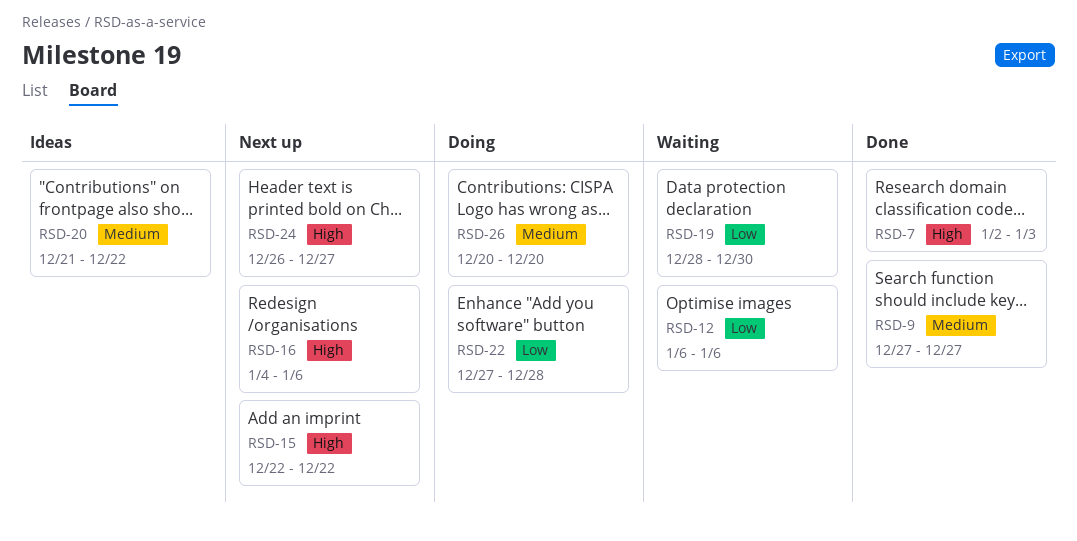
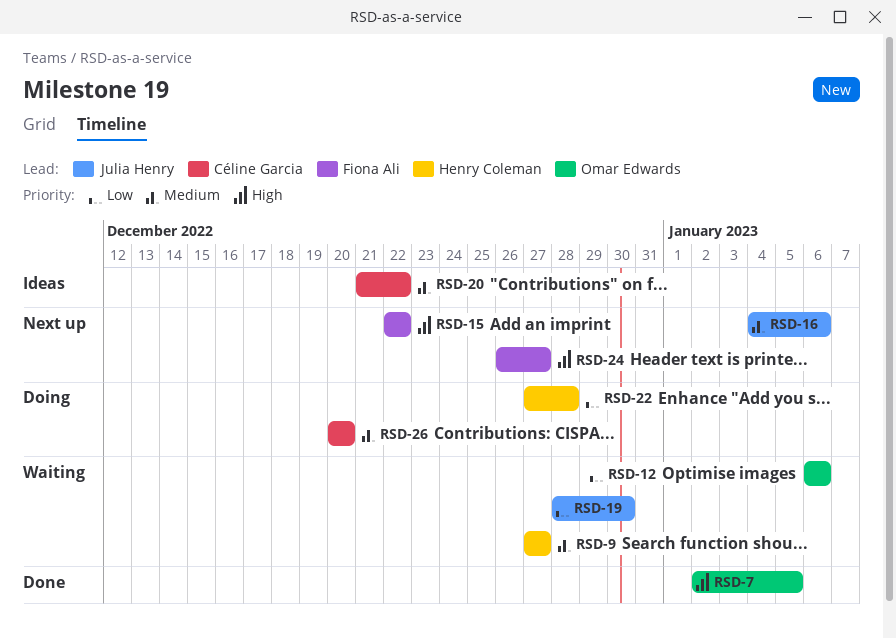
RSD-7, due: Jan 3 -> Jan 5
RSD-9, status: Done -> Waiting
RSD-16, priority: High -> Medium

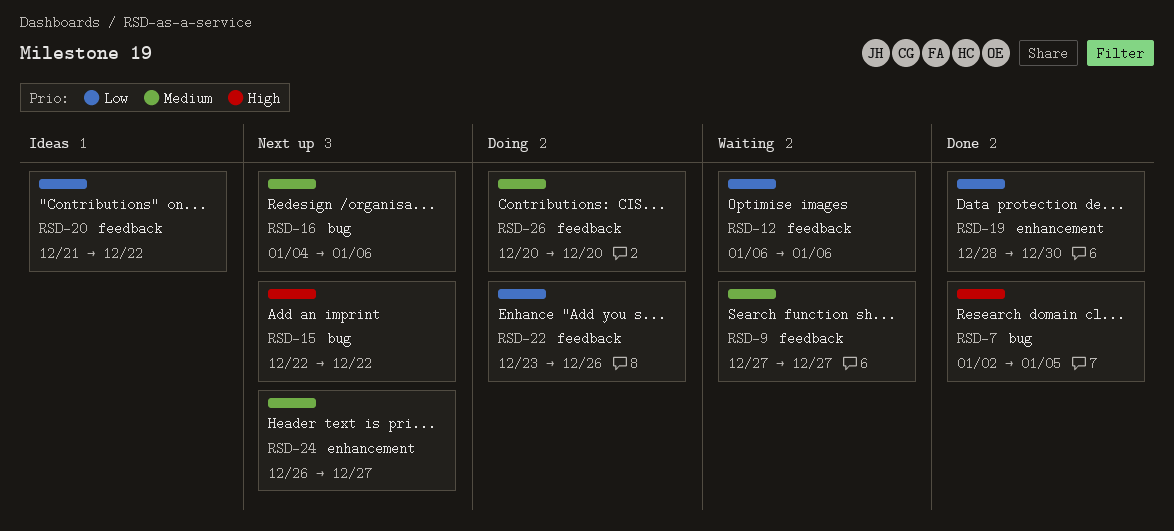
RSD-19, status: Waiting -> Done
RSD-20, priority: Medium -> Low
RSD-22, start: Dec 27 -> Dec 23
RSD-22, due: Dec 28 -> Dec 26
RSD-24, priority: High -> Medium

